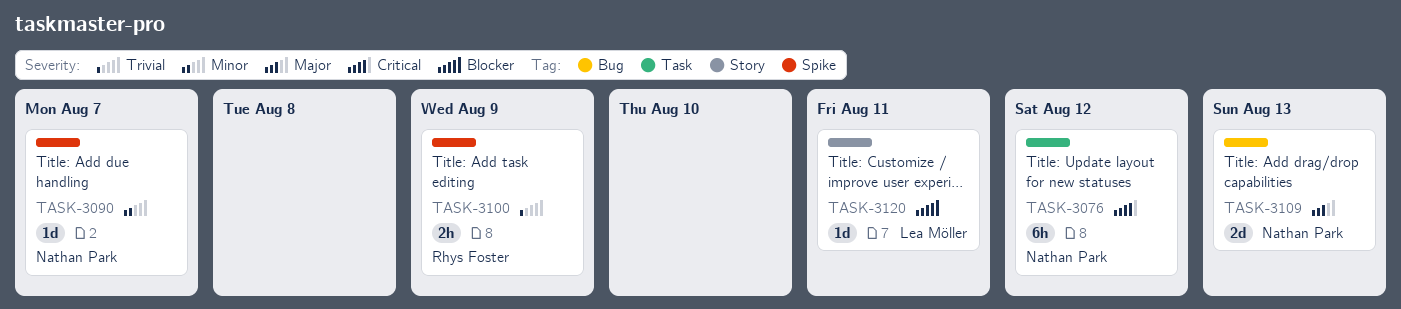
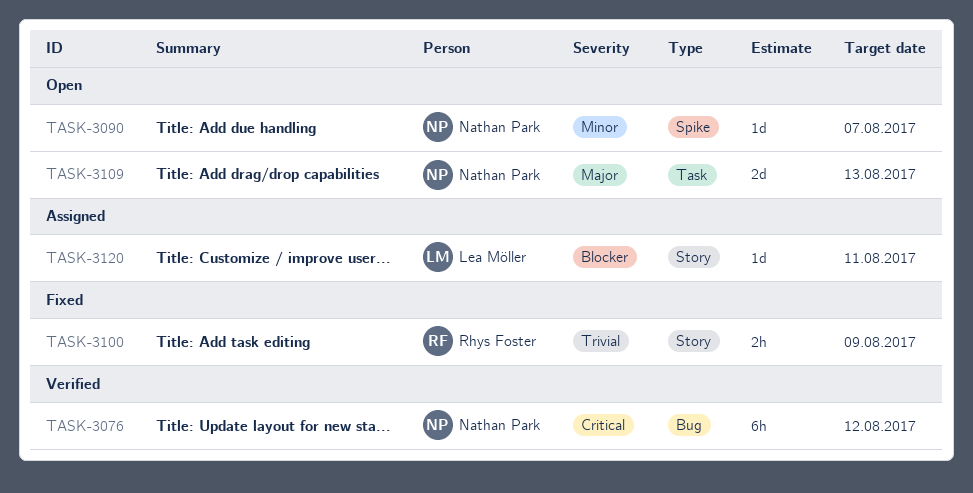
TASK-3076, label: Task -> Bug
TASK-3100, label: Spike -> Story
TASK-3109, label: Bug -> Task

